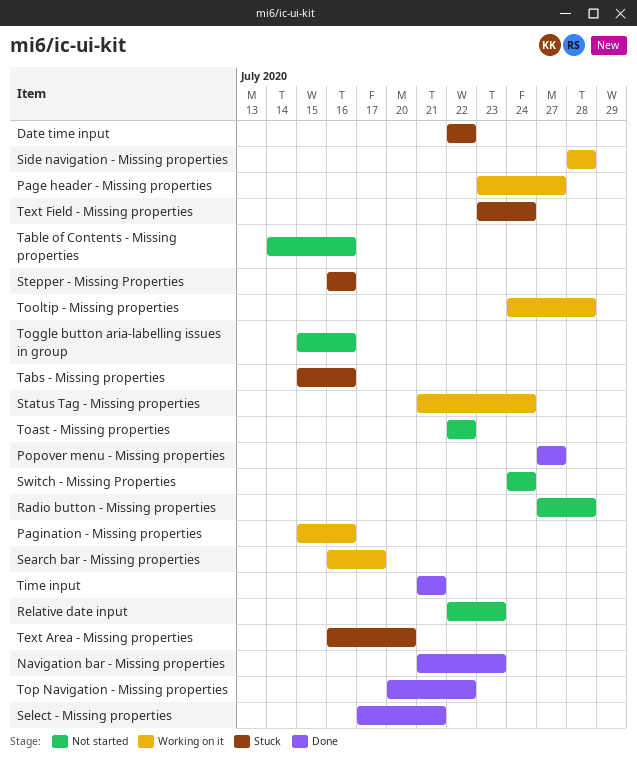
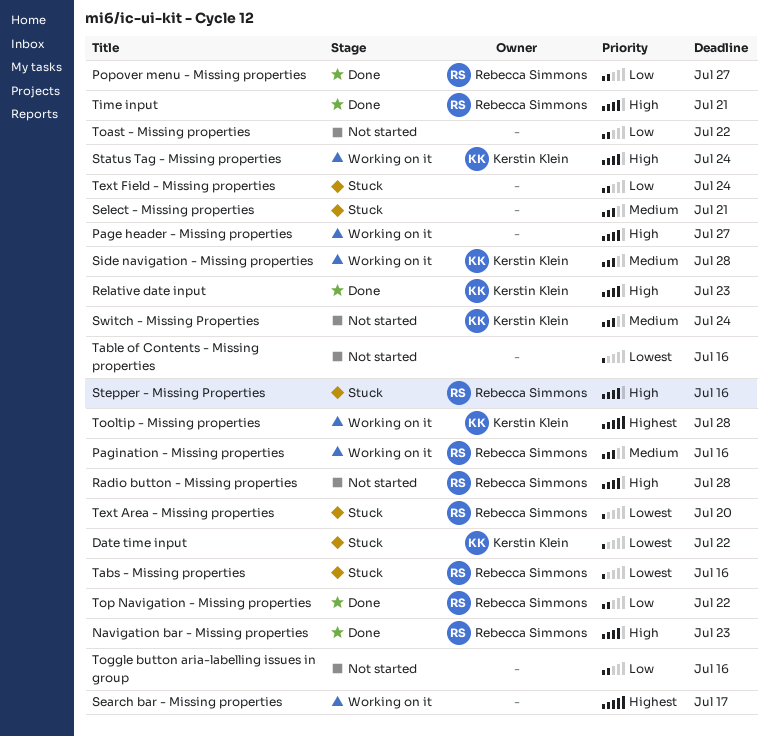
Relative date input, status: Not started -> Done
Select - Missing properties, status: Done -> Stuck

